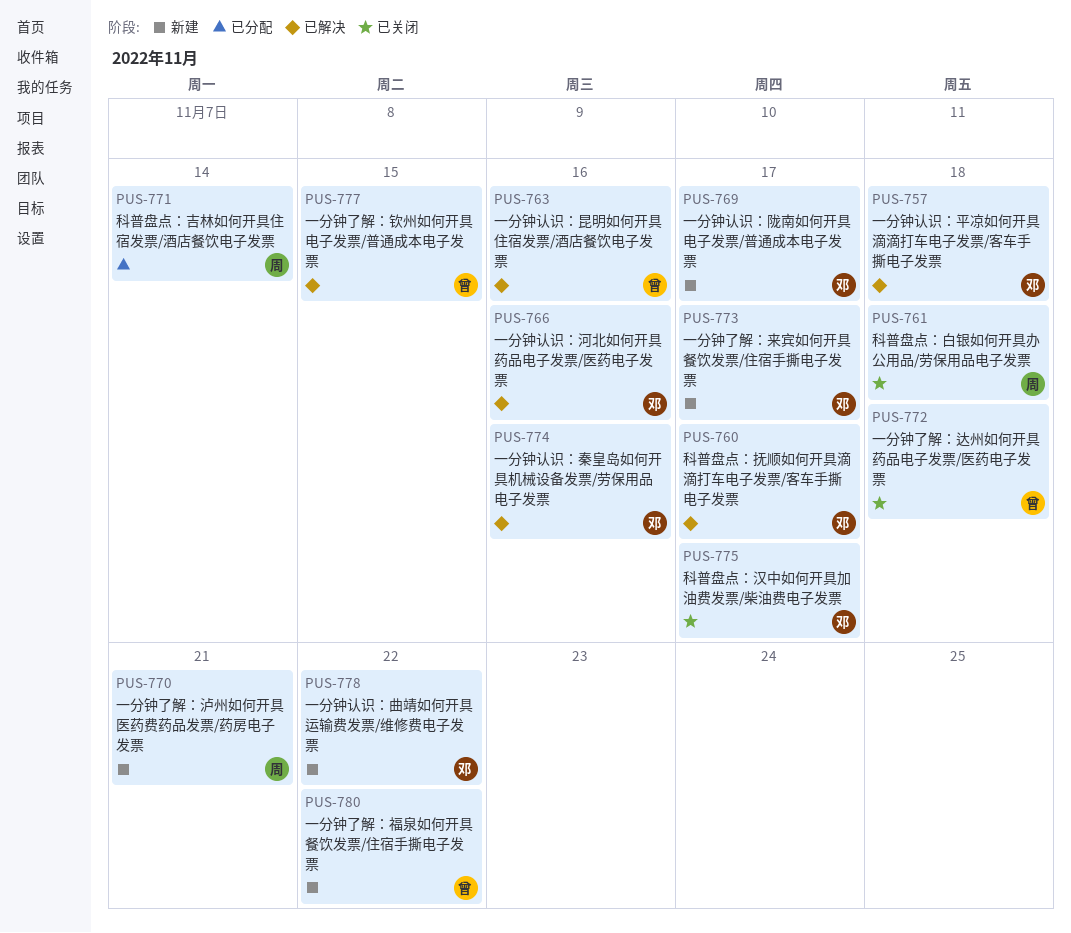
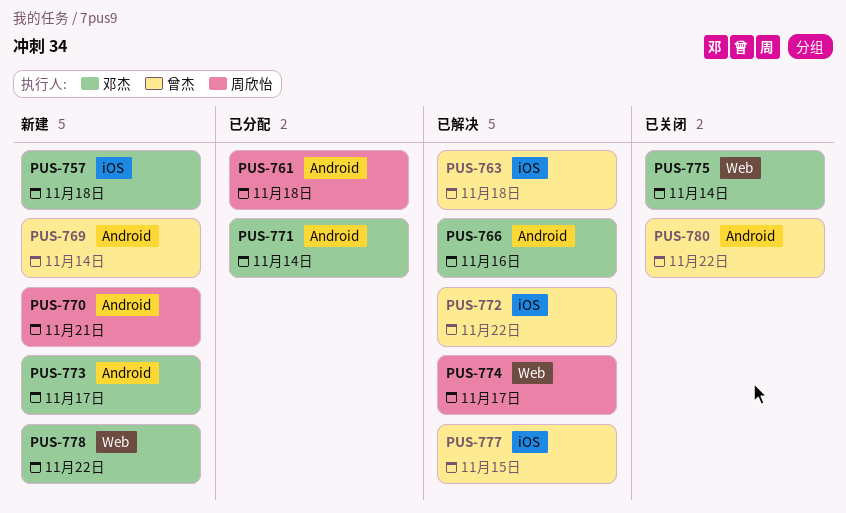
PUS-757, status: 已解决 -> 新建
PUS-760: present -> none
PUS-761, status: 已关闭 -> 已分配
PUS-763, due: Nov 16 -> Nov 18
PUS-769, owner: 邓杰 -> 曾杰
PUS-769, due: Nov 17 -> Nov 14
PUS-771, owner: 周欣怡 -> 邓杰
PUS-772, status: 已关闭 -> 已解决
PUS-772, due: Nov 18 -> Nov 22
PUS-774, owner: 邓杰 -> 周欣怡
PUS-774, due: Nov 16 -> Nov 17
PUS-775, due: Nov 17 -> Nov 14
PUS-780, status: 新建 -> 已关闭

